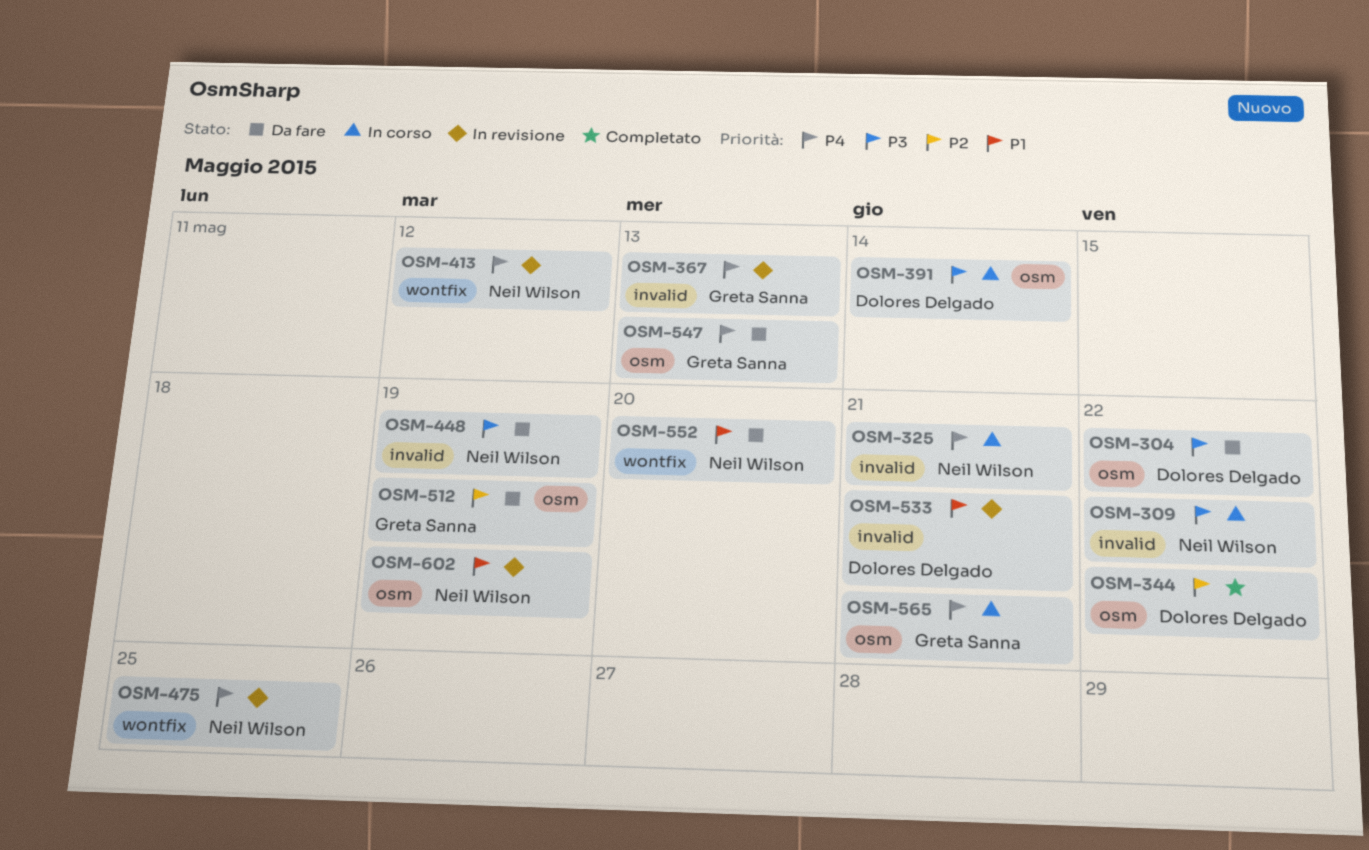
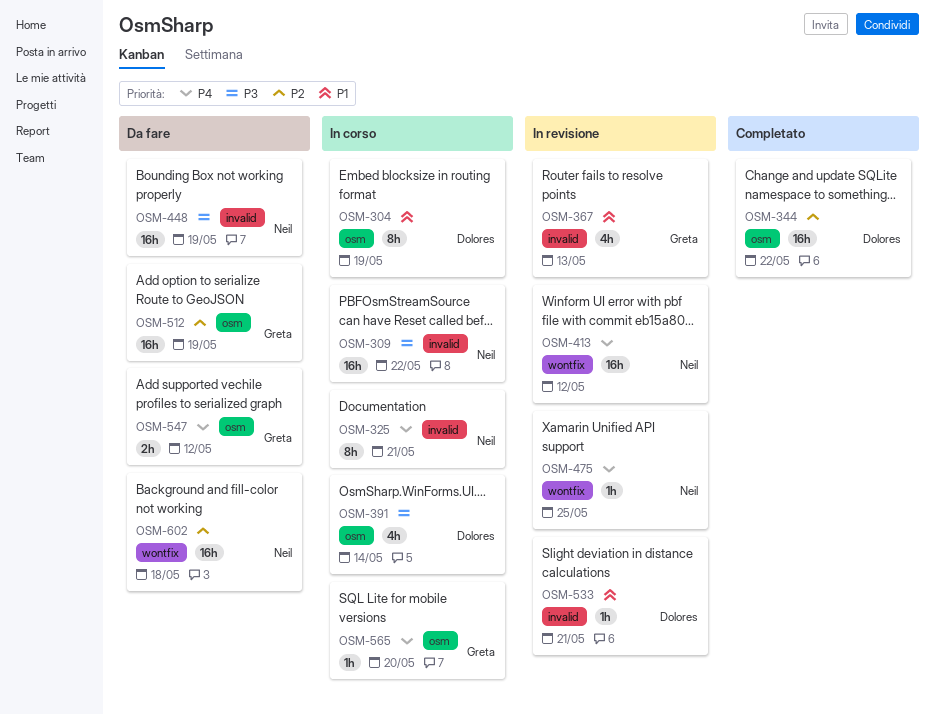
OSM-304, status: Da fare -> In corso
OSM-304, priority: P3 -> P1
OSM-304, due: May 22 -> May 19
OSM-367, priority: P4 -> P1
OSM-547, due: May 13 -> May 12
OSM-552: present -> none
OSM-565, due: May 21 -> May 20
OSM-602, status: In revisione -> Da fare
OSM-602, priority: P1 -> P2
OSM-602, label: osm -> wontfix
OSM-602, due: May 19 -> May 18

